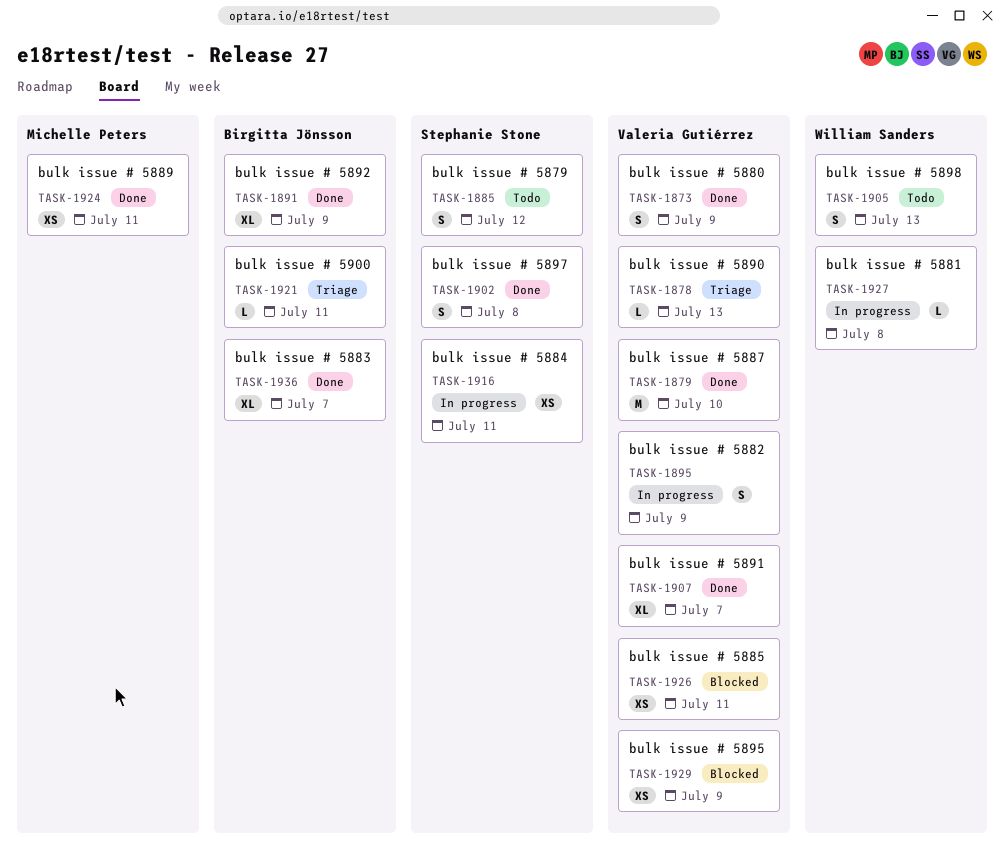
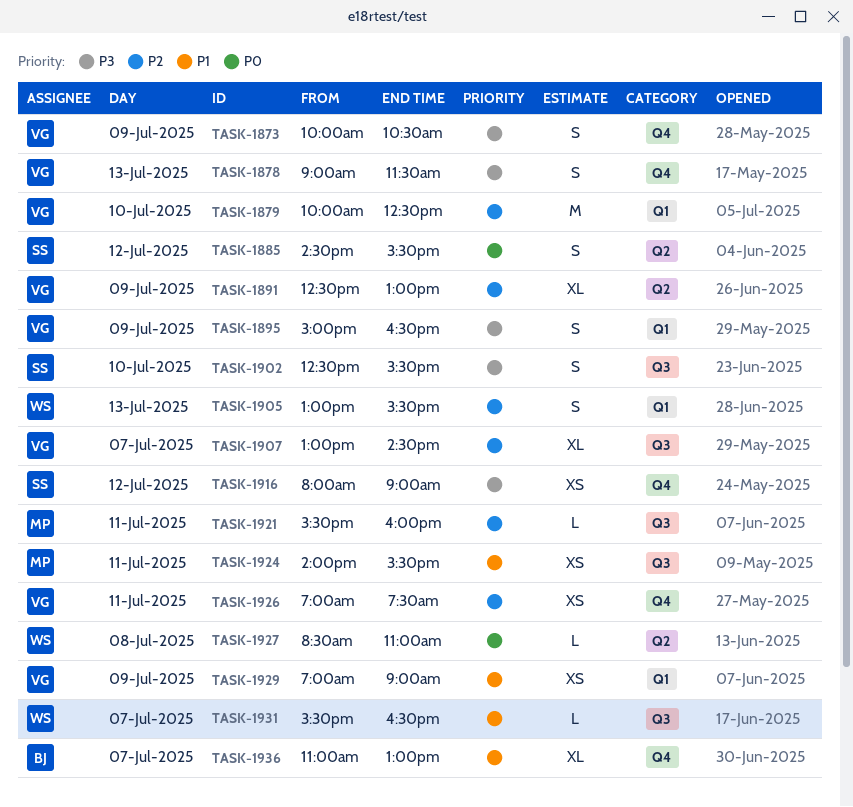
TASK-1878, estimate: L -> S
TASK-1891, owner: Birgitta Jönsson -> Valeria Gutiérrez
TASK-1902, day: Jul 8 -> Jul 10
TASK-1916, day: Jul 11 -> Jul 12
TASK-1921, owner: Birgitta Jönsson -> Michelle Peters
TASK-1931: none -> present

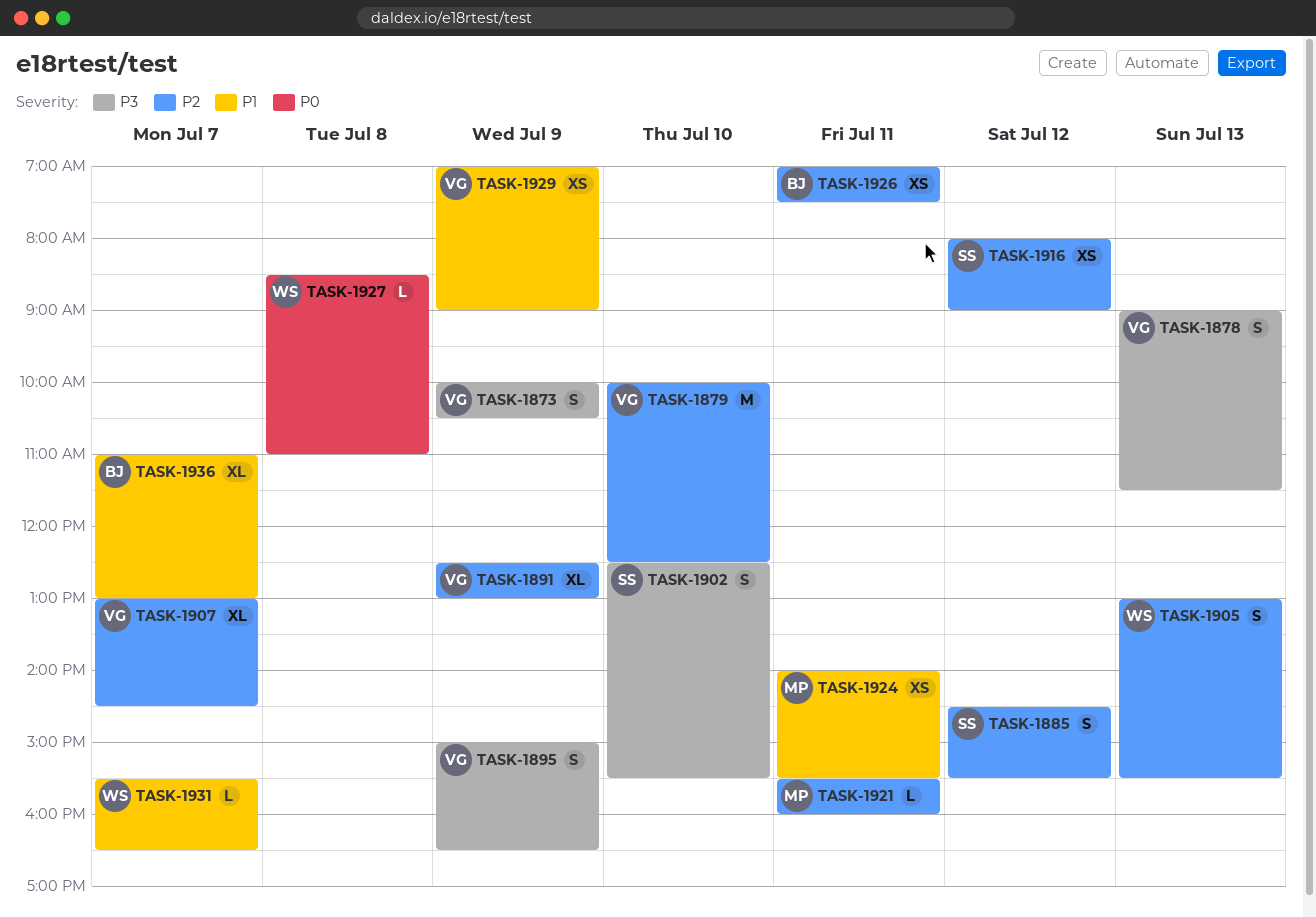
TASK-1885, priority: P0 -> P2
TASK-1916, priority: P3 -> P2
TASK-1926, owner: VG -> BJ

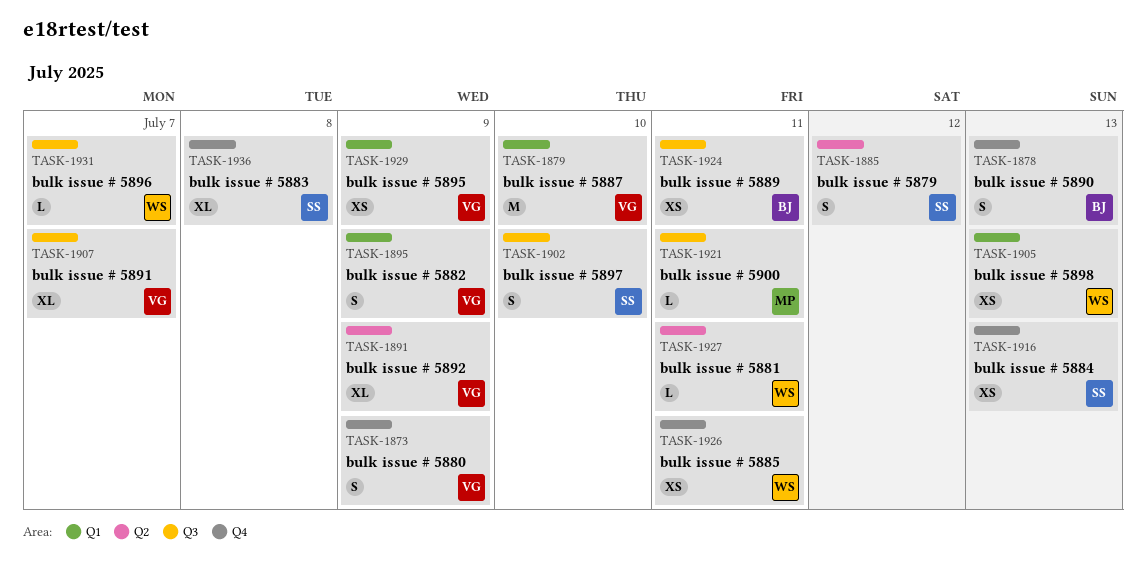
TASK-1878, owner: VG -> BJ
TASK-1905, estimate: S -> XS
TASK-1916, day: Jul 12 -> Jul 13
TASK-1924, owner: MP -> BJ
TASK-1926, owner: BJ -> WS
TASK-1927, day: Jul 8 -> Jul 11
TASK-1936, owner: BJ -> SS
TASK-1936, day: Jul 7 -> Jul 8

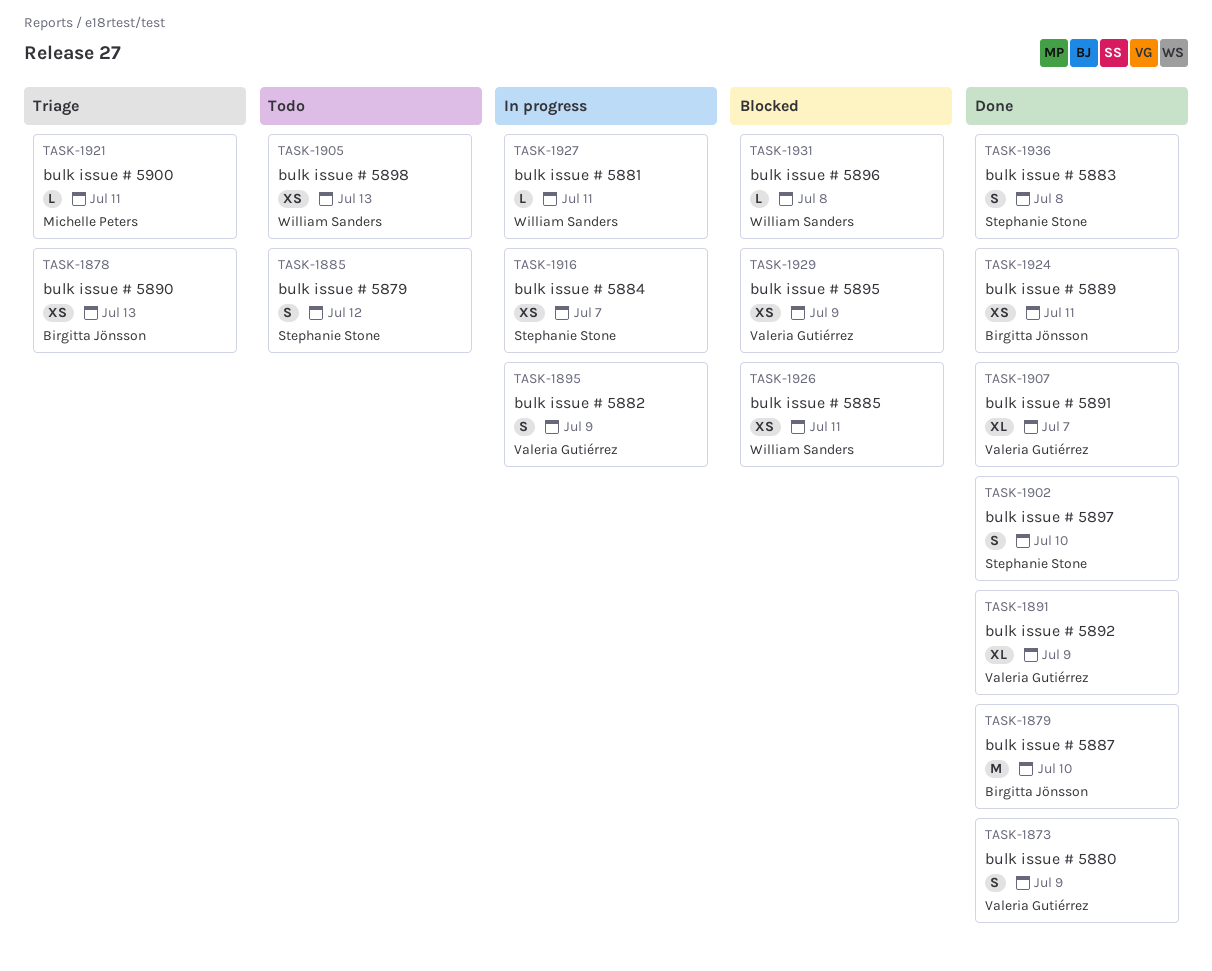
TASK-1878, estimate: S -> XS
TASK-1879, owner: Valeria Gutiérrez -> Birgitta Jönsson
TASK-1916, day: Jul 13 -> Jul 7
TASK-1931, day: Jul 7 -> Jul 8
TASK-1936, estimate: XL -> S

